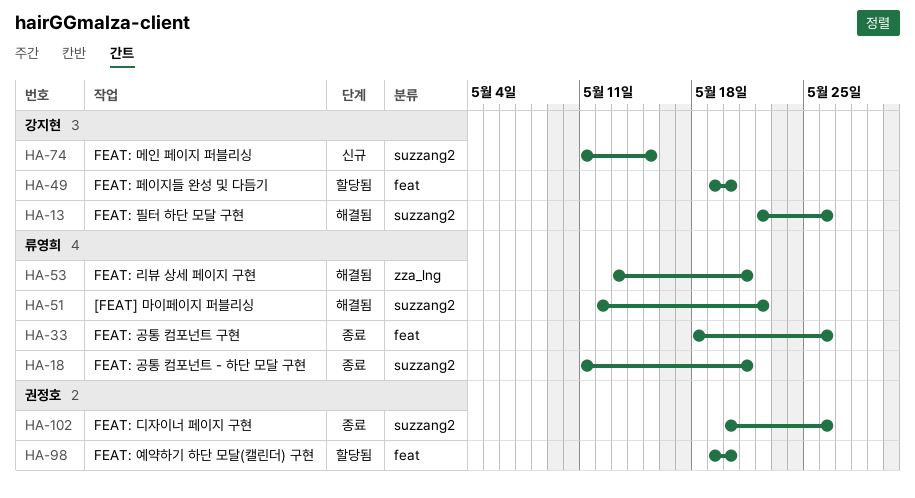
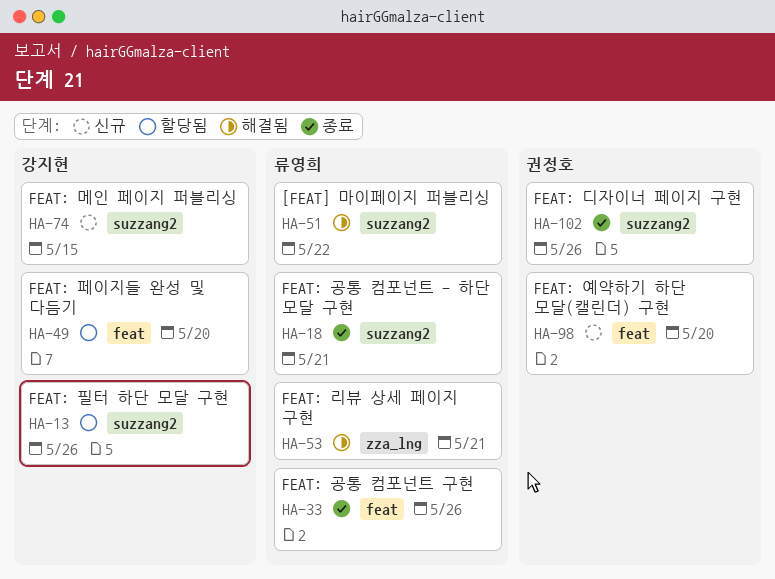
HA-13, status: 해결됨 -> 할당됨
HA-98, status: 할당됨 -> 신규

